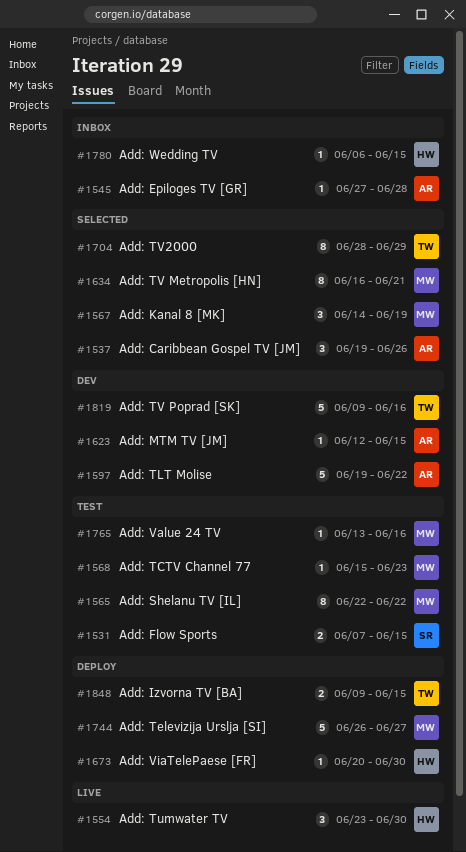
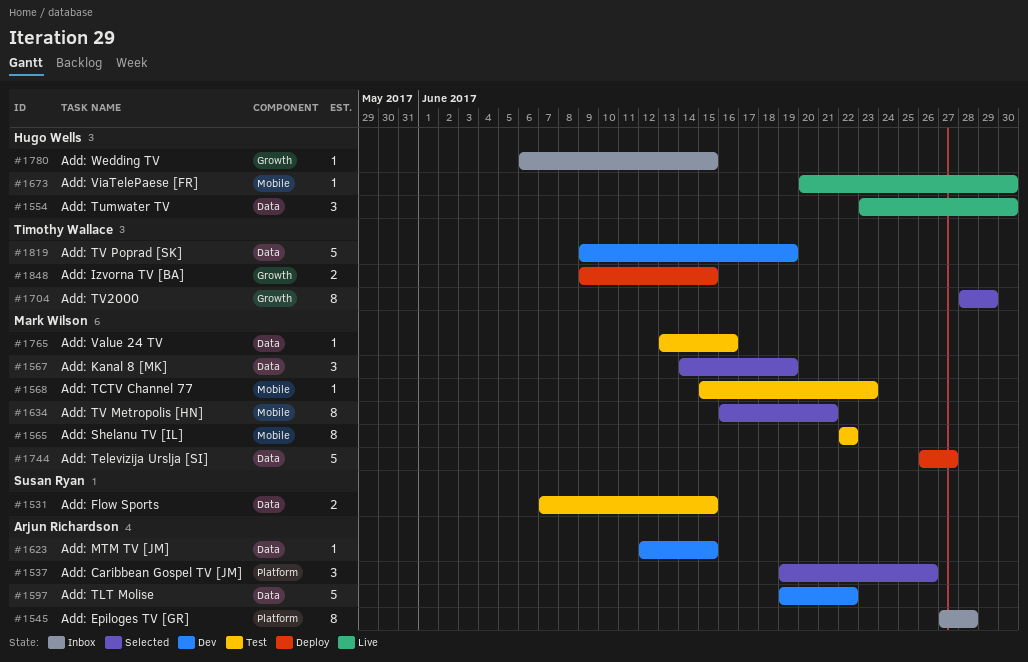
#1545, estimate: 1 -> 8
#1673, status: Deploy -> Live
#1819, due: Jun 16 -> Jun 19

